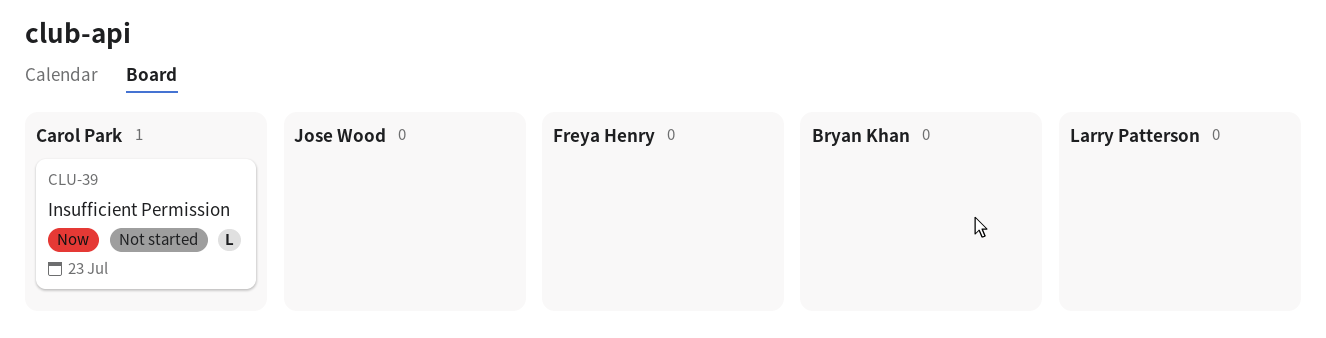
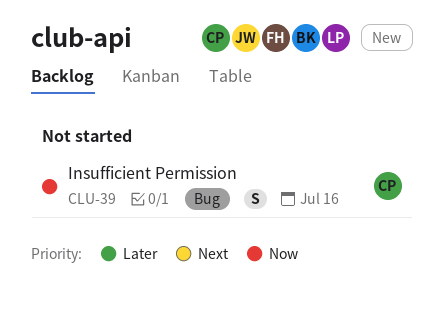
CLU-39, estimate: L -> S
CLU-39, due: Jul 23 -> Jul 16

